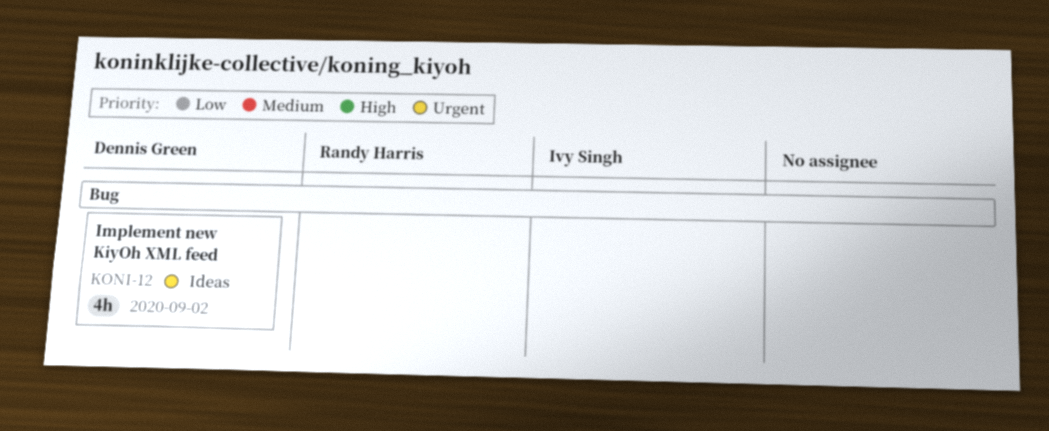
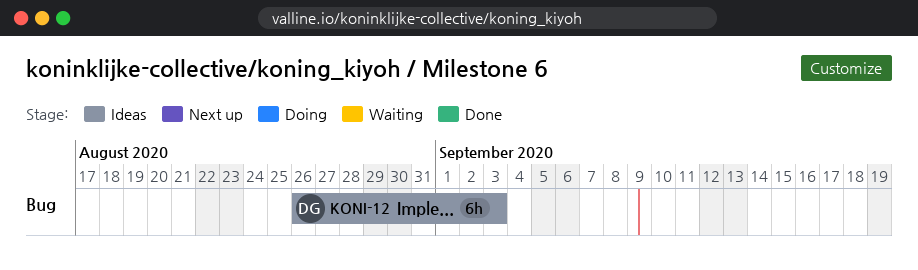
KONI-12, estimate: 4h -> 6h
KONI-12, due: Sep 2 -> Sep 3

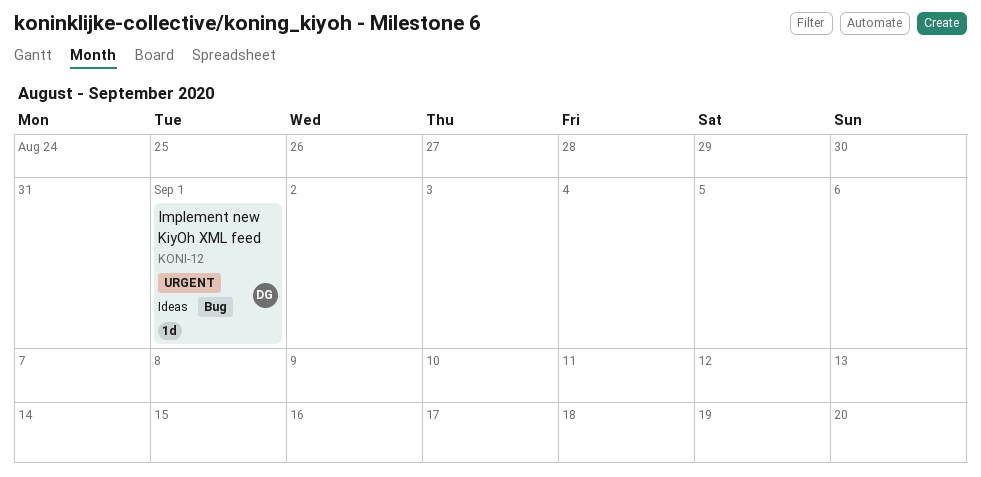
KONI-12, estimate: 6h -> 1d
KONI-12, due: Sep 3 -> Sep 1

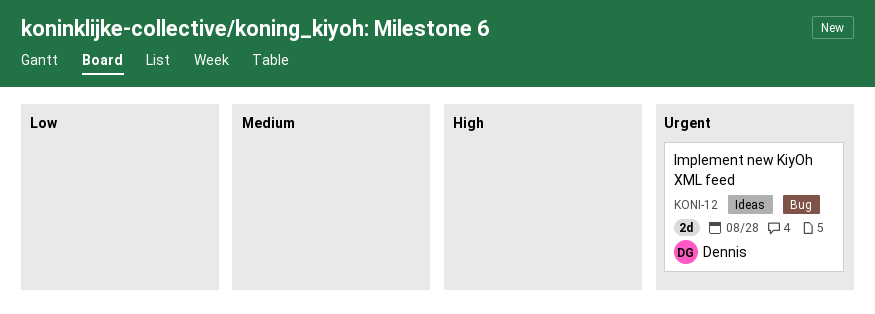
KONI-12, estimate: 1d -> 2d
KONI-12, due: Sep 1 -> Aug 28

